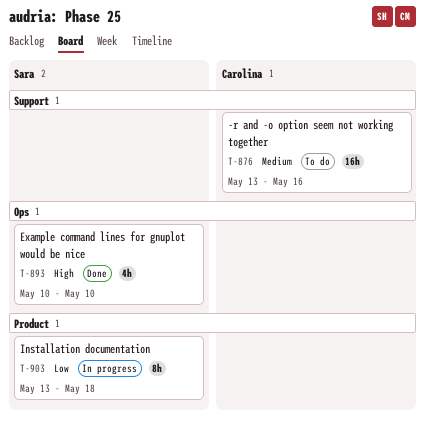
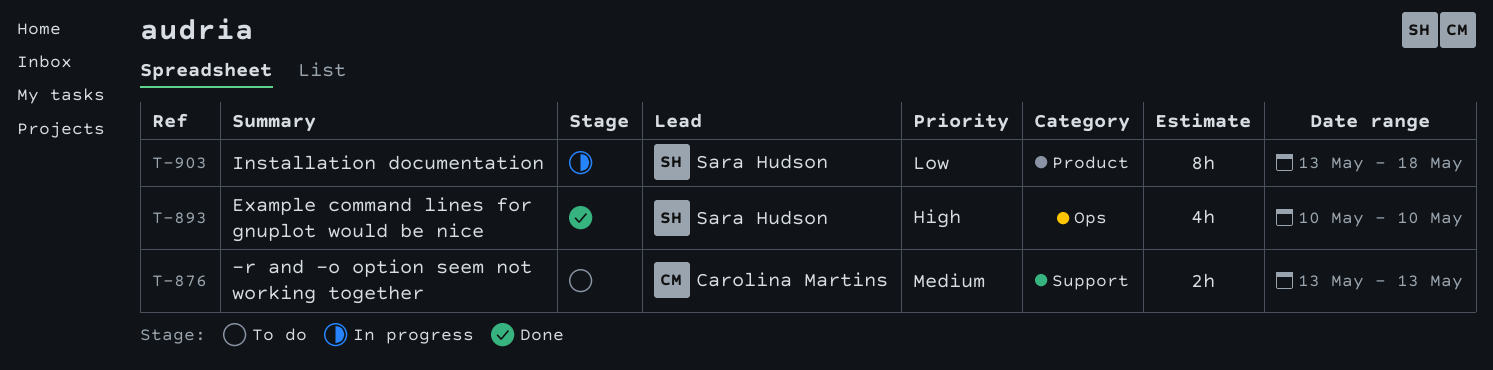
T-876, estimate: 16h -> 2h
T-876, due: May 16 -> May 13

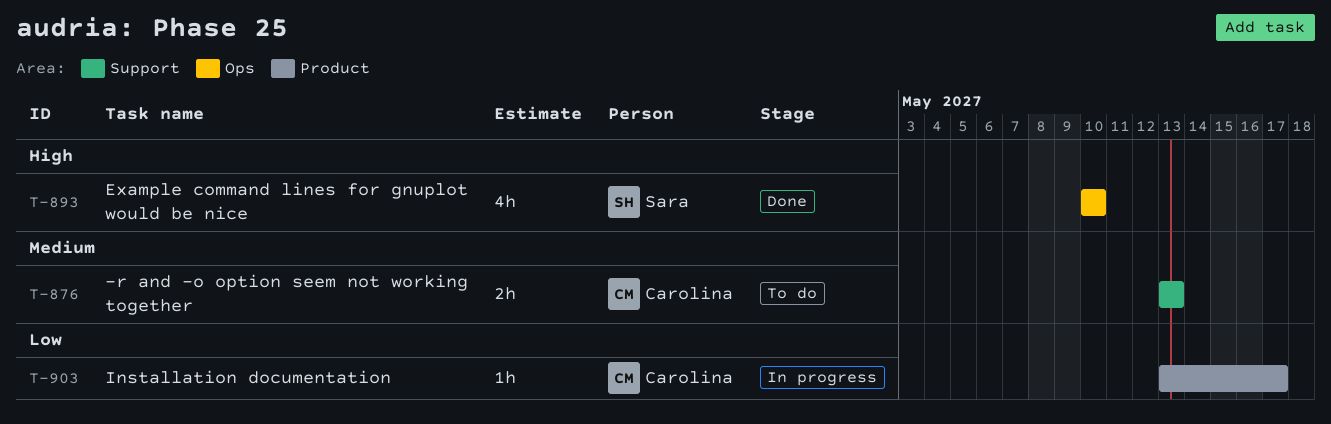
T-903, owner: Sara Hudson -> Carolina Martins
T-903, estimate: 8h -> 1h
T-903, due: May 18 -> May 17

